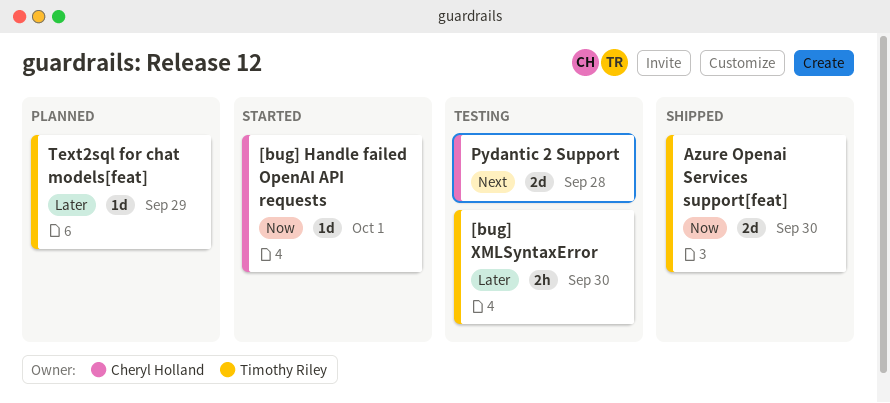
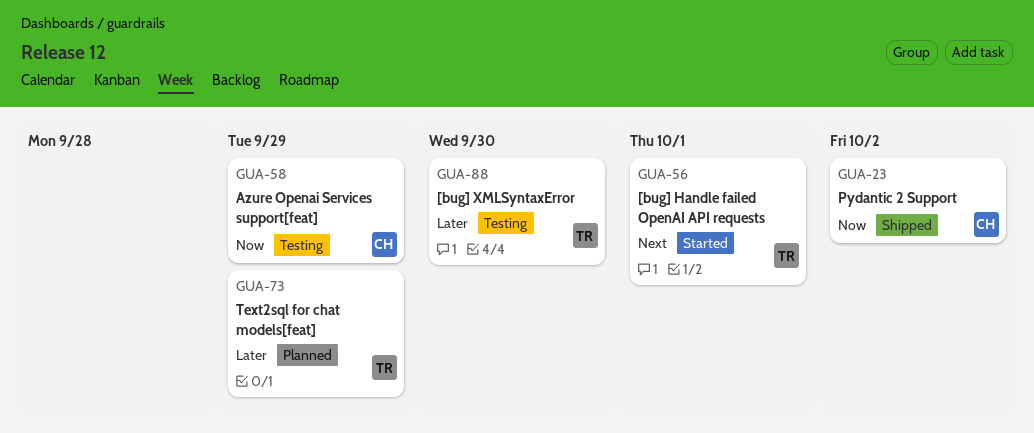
[bug] Handle failed OpenAI API requests, owner: Cheryl Holland -> Timothy Riley
[bug] Handle failed OpenAI API requests, priority: Now -> Next
Azure Openai Services support[feat], status: Shipped -> Testing
Azure Openai Services support[feat], owner: Timothy Riley -> Cheryl Holland
Azure Openai Services support[feat], due: Sep 30 -> Sep 29
Pydantic 2 Support, status: Testing -> Shipped
Pydantic 2 Support, priority: Next -> Now
Pydantic 2 Support, due: Sep 28 -> Oct 2

